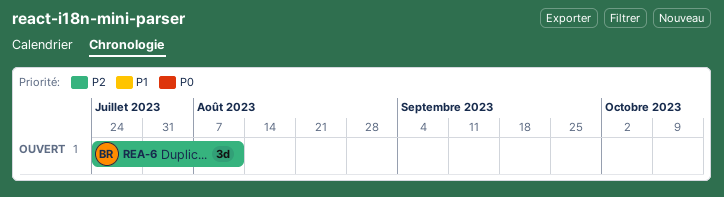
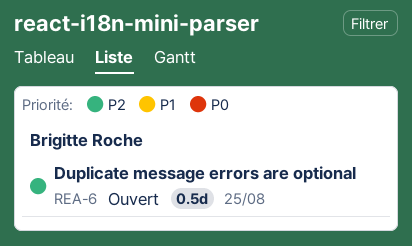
REA-6, estimate: 3d -> 0.5d
REA-6, due: Aug 11 -> Aug 25

